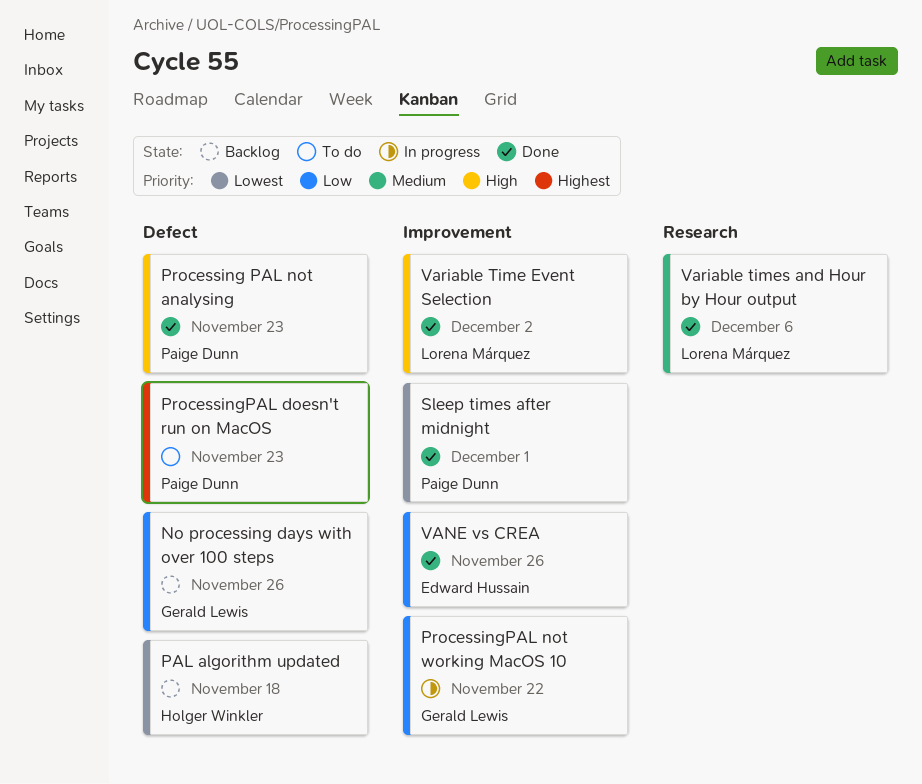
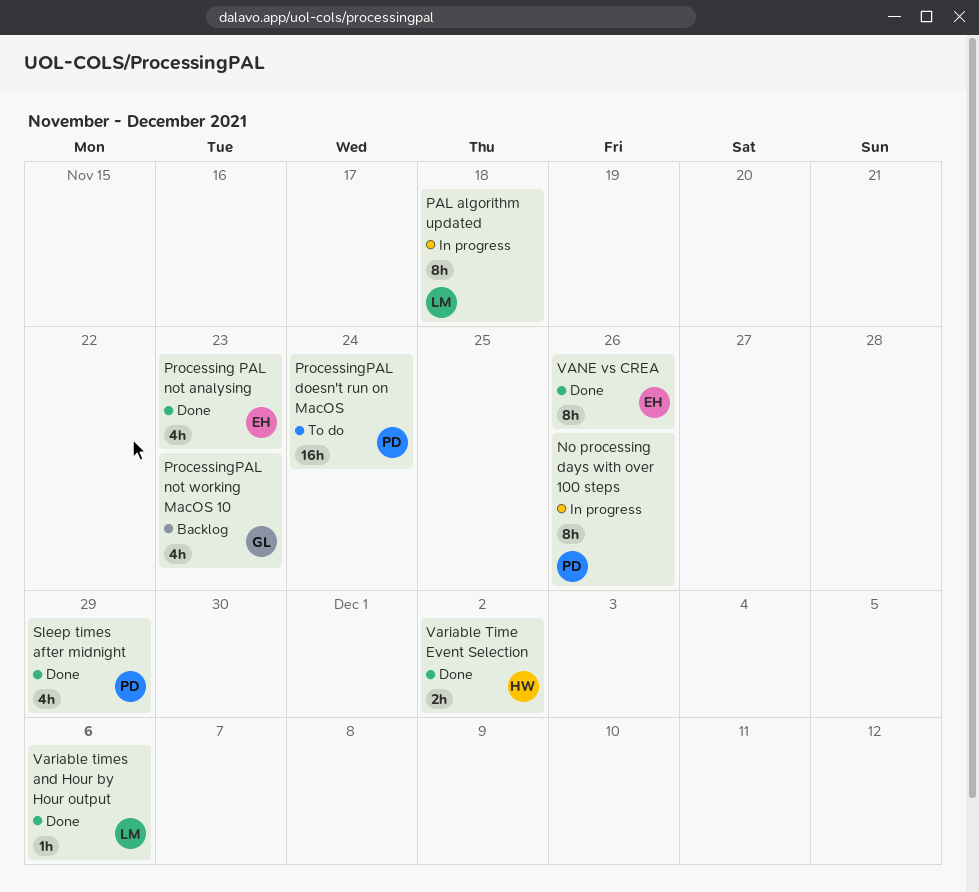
No processing days with over 100 steps, status: Backlog -> In progress
No processing days with over 100 steps, owner: Gerald Lewis -> Paige Dunn
PAL algorithm updated, status: Backlog -> In progress
PAL algorithm updated, owner: Holger Winkler -> Lorena Márquez
Processing PAL not analysing, owner: Paige Dunn -> Edward Hussain
ProcessingPAL doesn't run on MacOS, due: Nov 23 -> Nov 24
ProcessingPAL not working MacOS 10, status: In progress -> Backlog
ProcessingPAL not working MacOS 10, due: Nov 22 -> Nov 23
Sleep times after midnight, due: Dec 1 -> Nov 29
Variable Time Event Selection, owner: Lorena Márquez -> Holger Winkler

